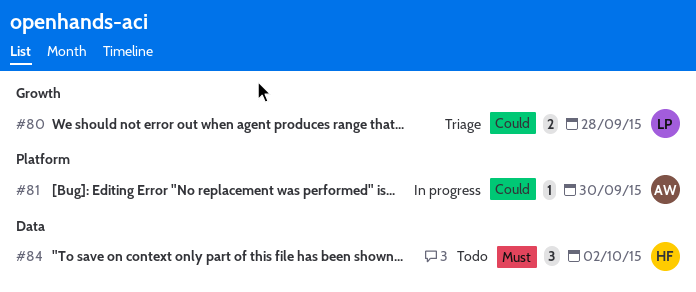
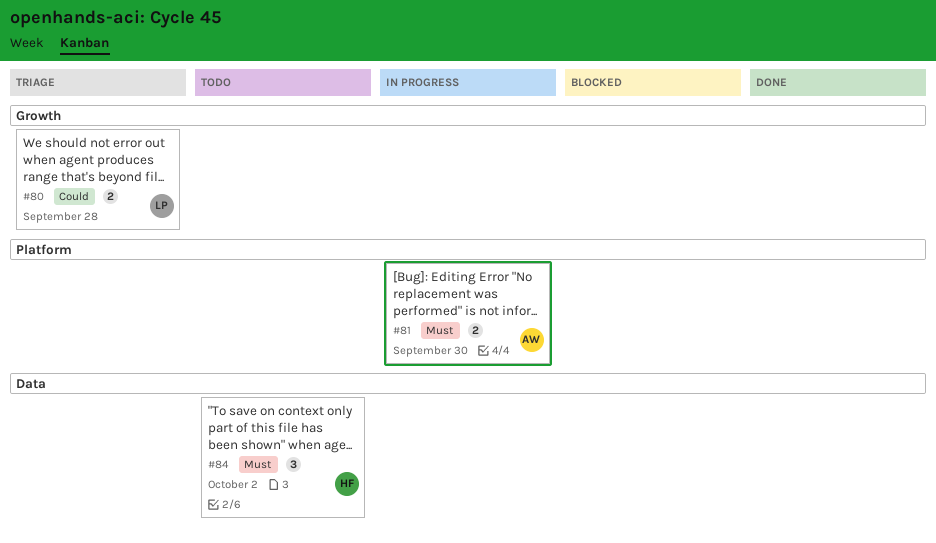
#81, priority: Could -> Must
#81, estimate: 1 -> 2

